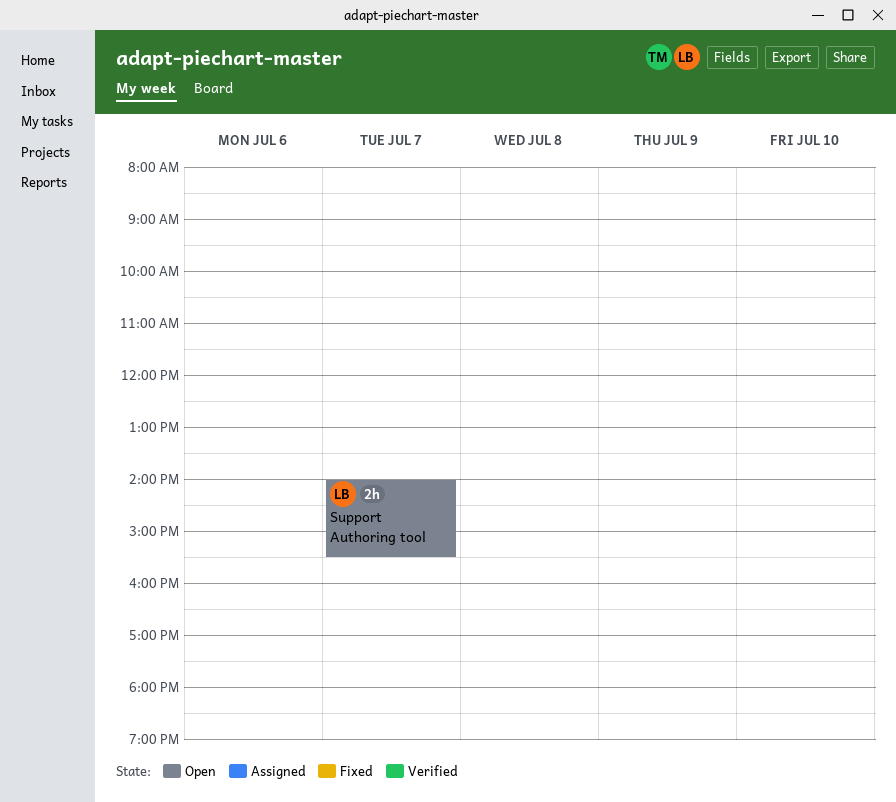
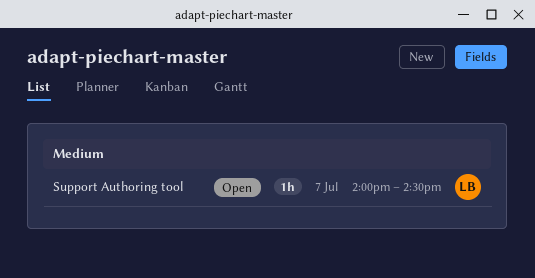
Support Authoring tool, estimate: 2h -> 1h
Support Authoring tool, ends: 15:30 -> 14:30

